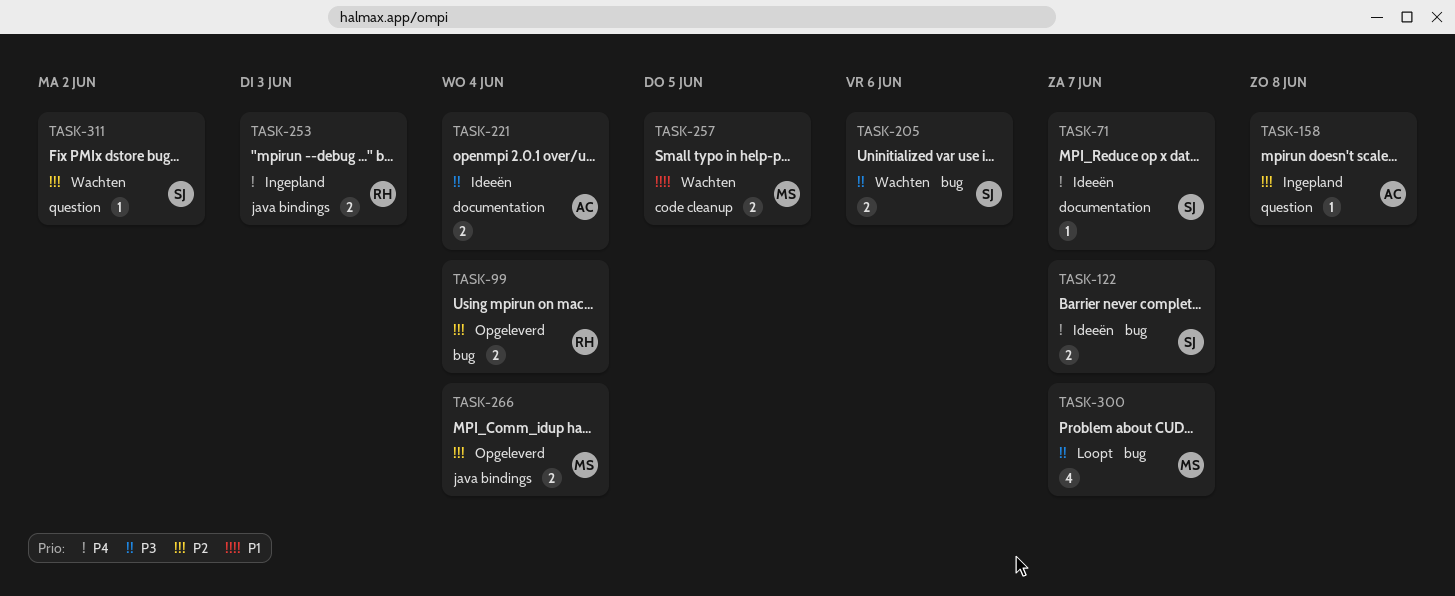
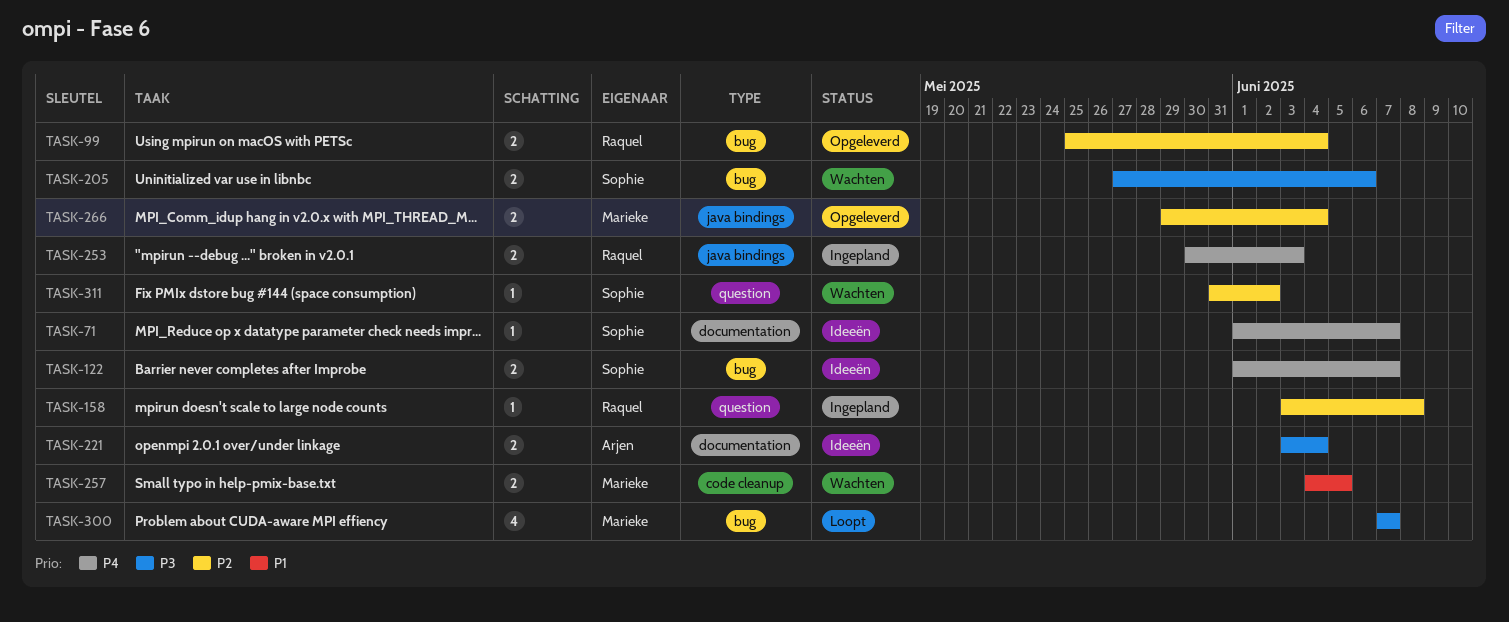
TASK-158, owner: Arjen -> Raquel

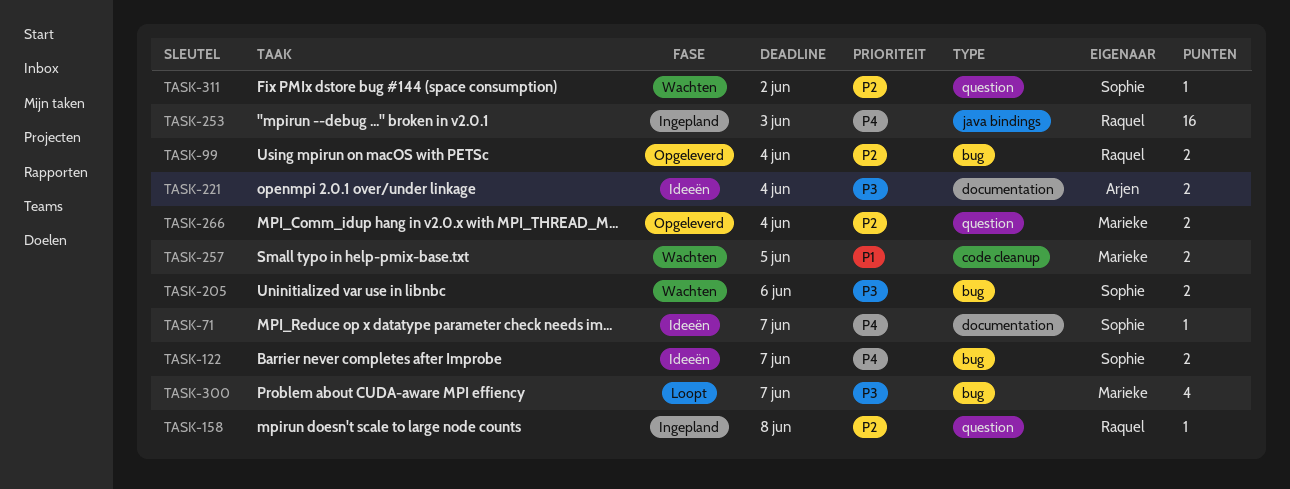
TASK-253, estimate: 2 -> 16
TASK-266, label: java bindings -> question

